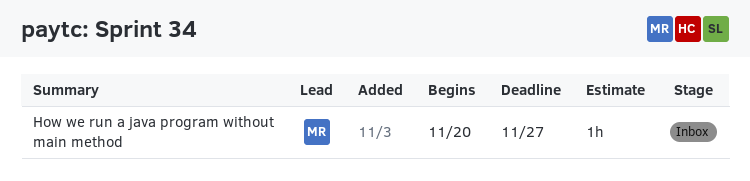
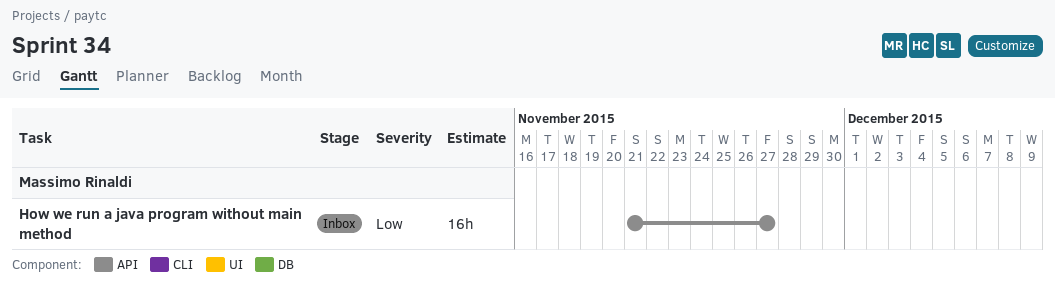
How we run a java program without main method, estimate: 1h -> 16h
How we run a java program without main method, start: Nov 20 -> Nov 21

